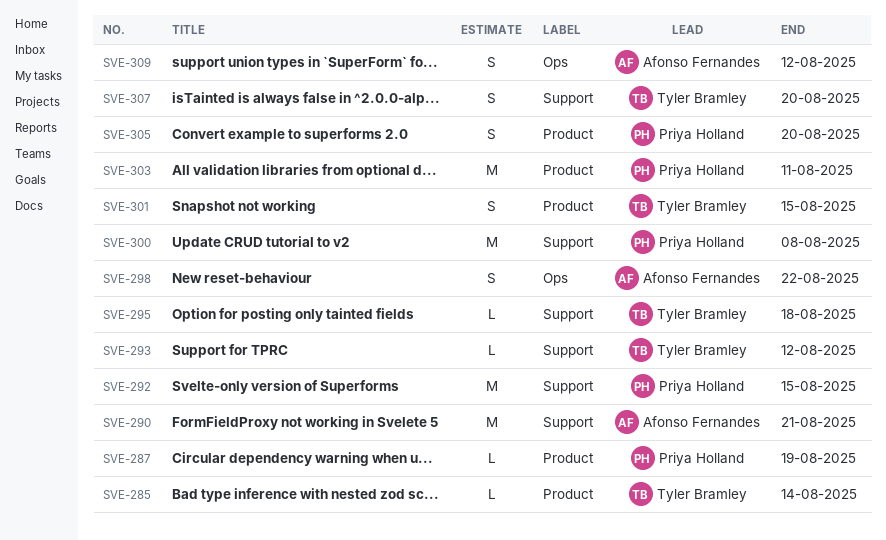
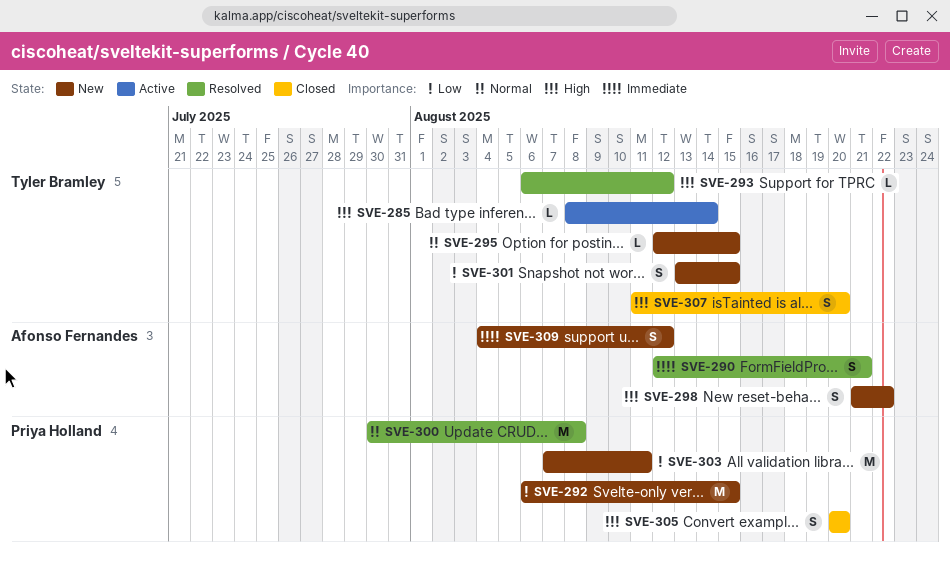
SVE-287: present -> none
SVE-290, estimate: M -> S
SVE-295, due: Aug 18 -> Aug 15

